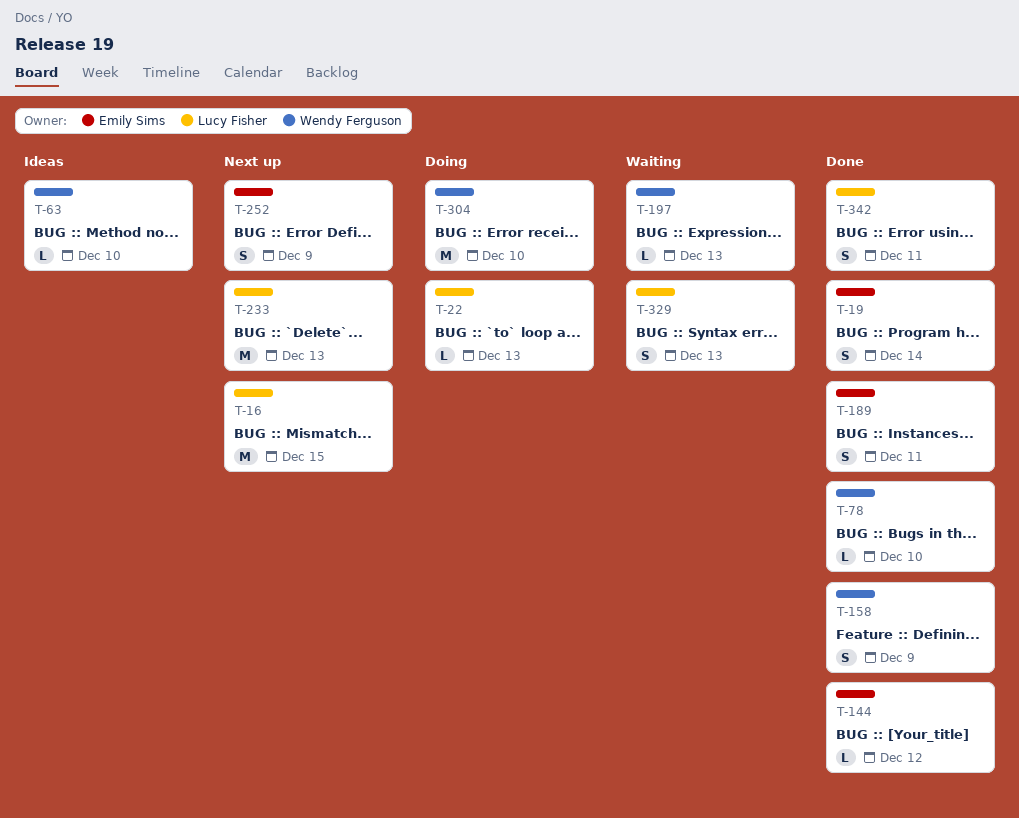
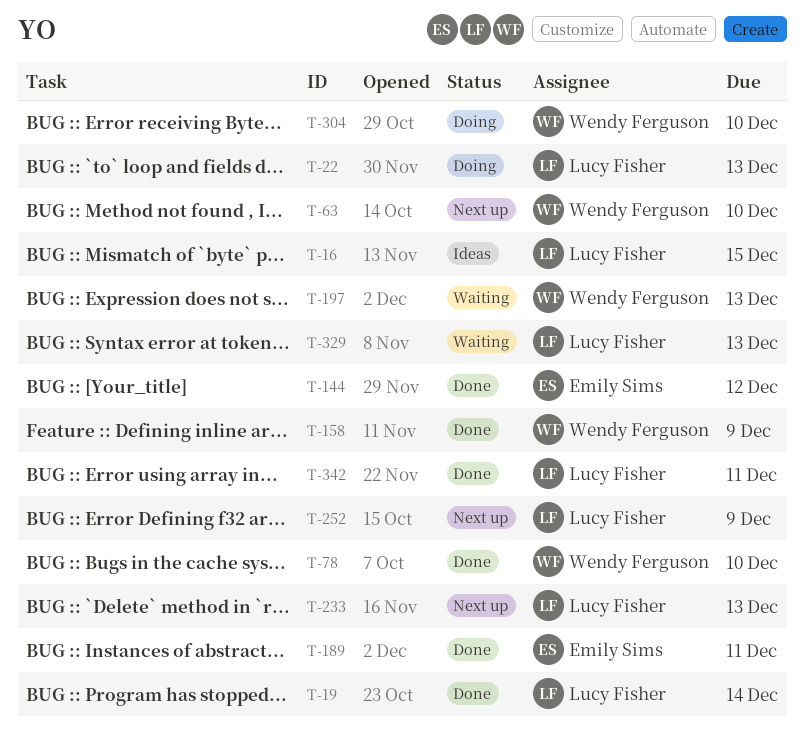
T-16, status: Next up -> Ideas
T-19, owner: Emily Sims -> Lucy Fisher
T-63, status: Ideas -> Next up
T-252, owner: Emily Sims -> Lucy Fisher

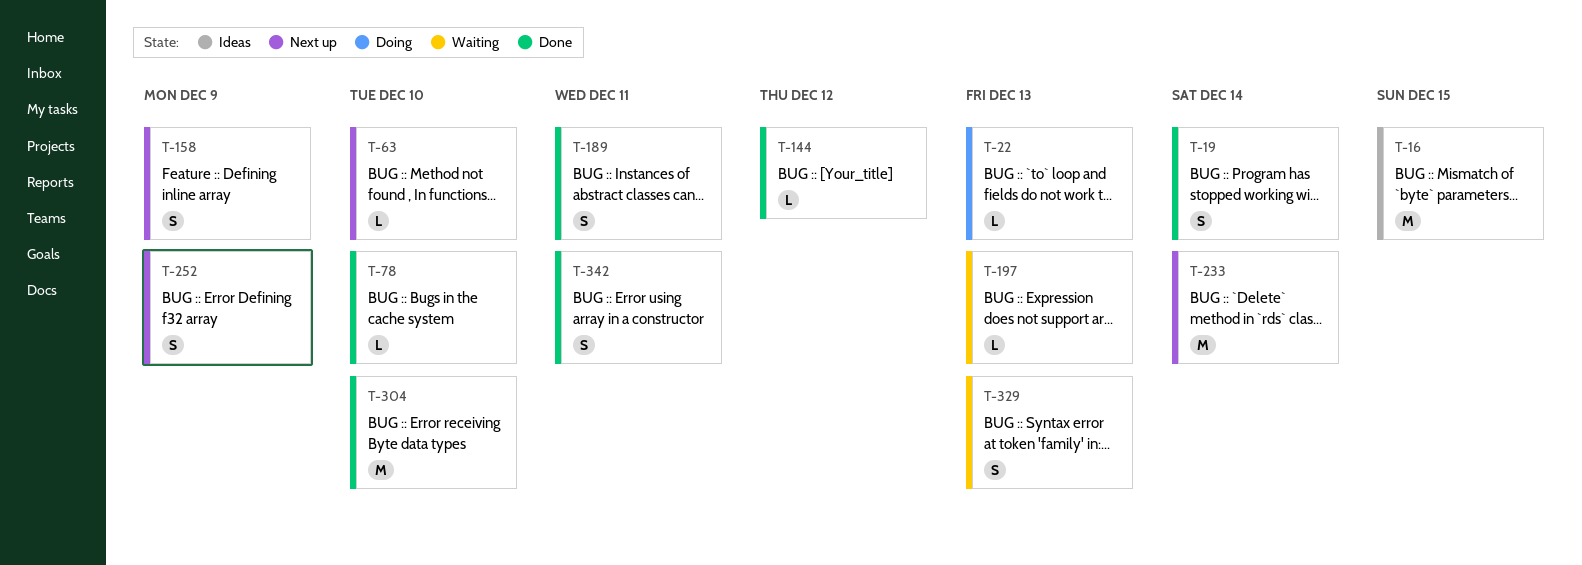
T-158, status: Done -> Next up
T-233, due: Dec 13 -> Dec 14
T-304, status: Doing -> Done

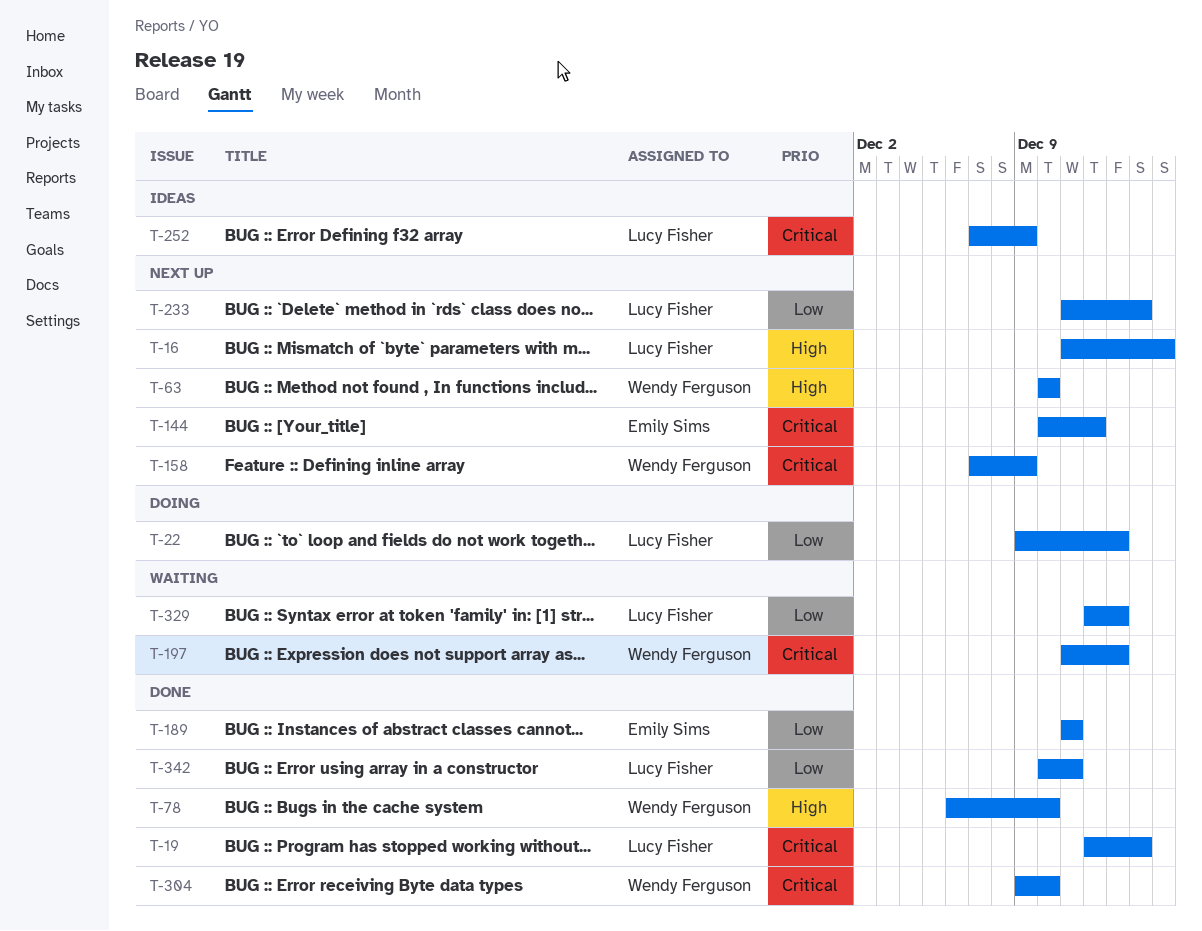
T-16, status: Ideas -> Next up
T-144, status: Done -> Next up
T-252, status: Next up -> Ideas

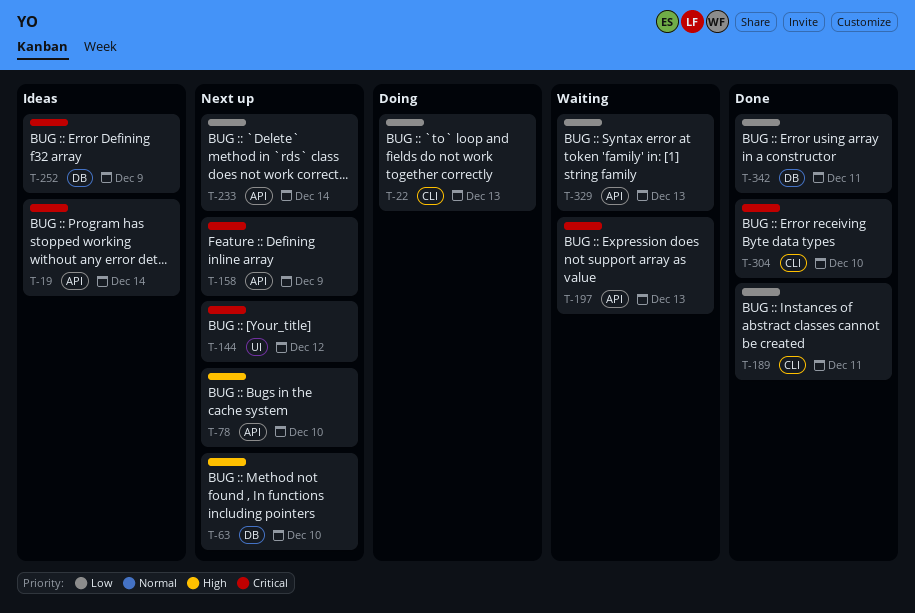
T-16: present -> none
T-19, status: Done -> Ideas
T-78, status: Done -> Next up

